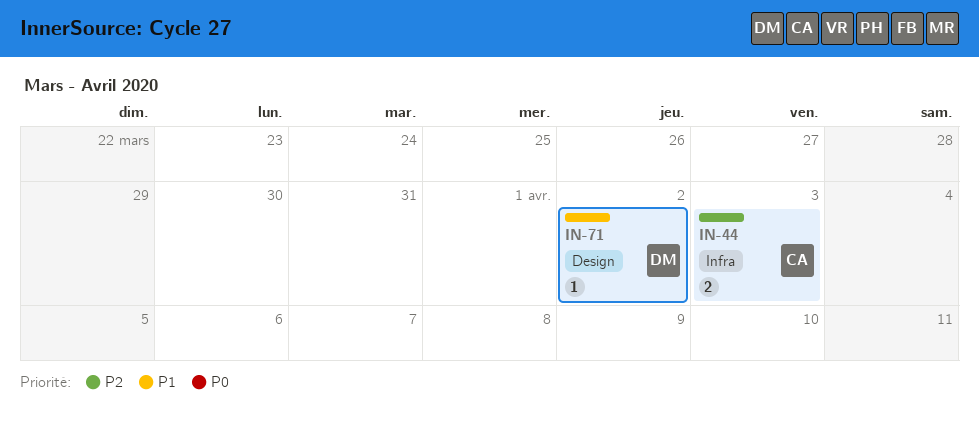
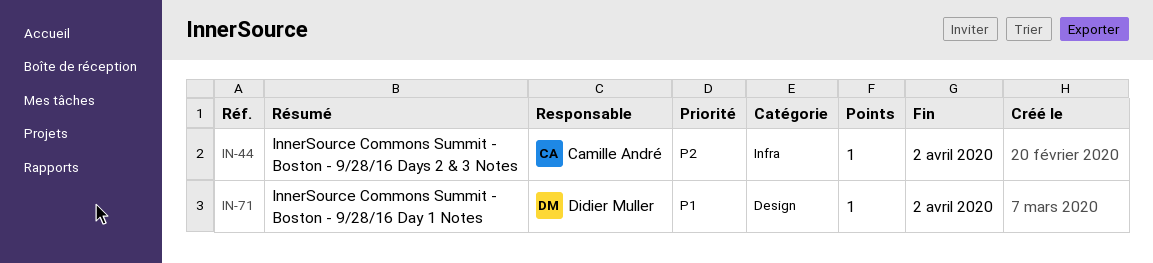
IN-44, estimate: 2 -> 1
IN-44, due: Apr 3 -> Apr 2

